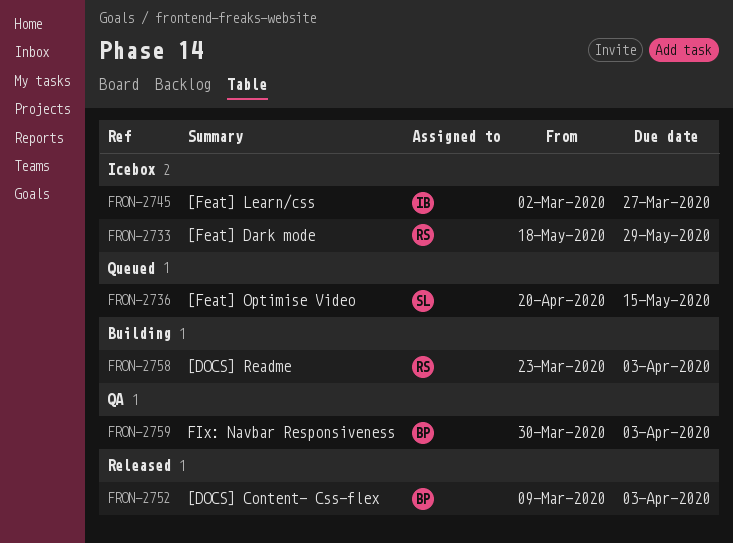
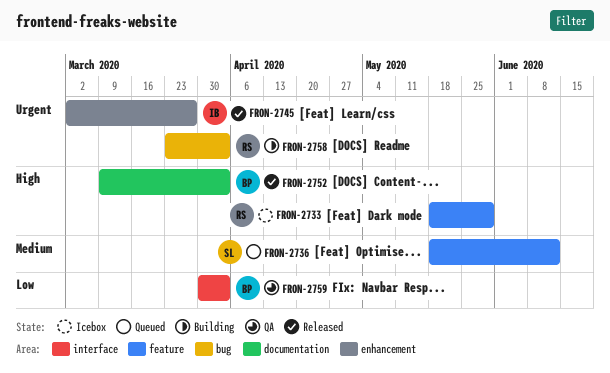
FRON-2736, start: Apr 20 -> May 18
FRON-2736, due: May 15 -> Jun 12
FRON-2745, status: Icebox -> Released

